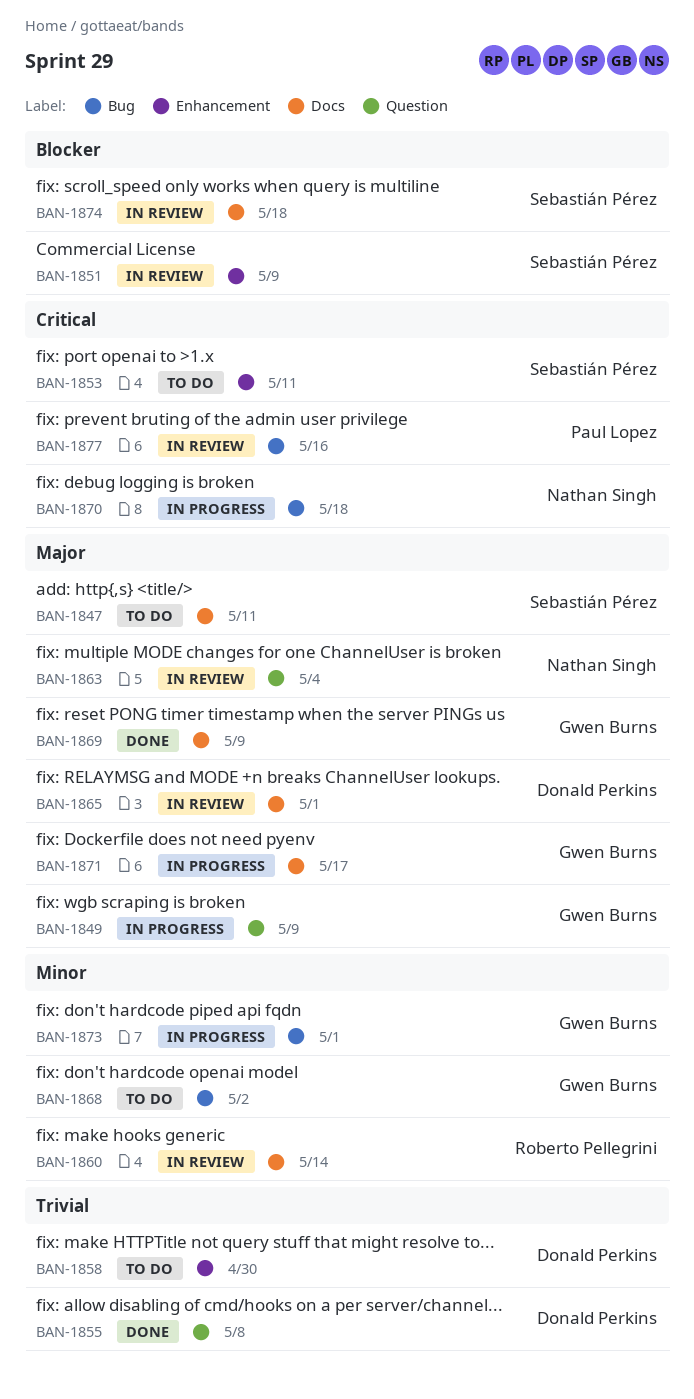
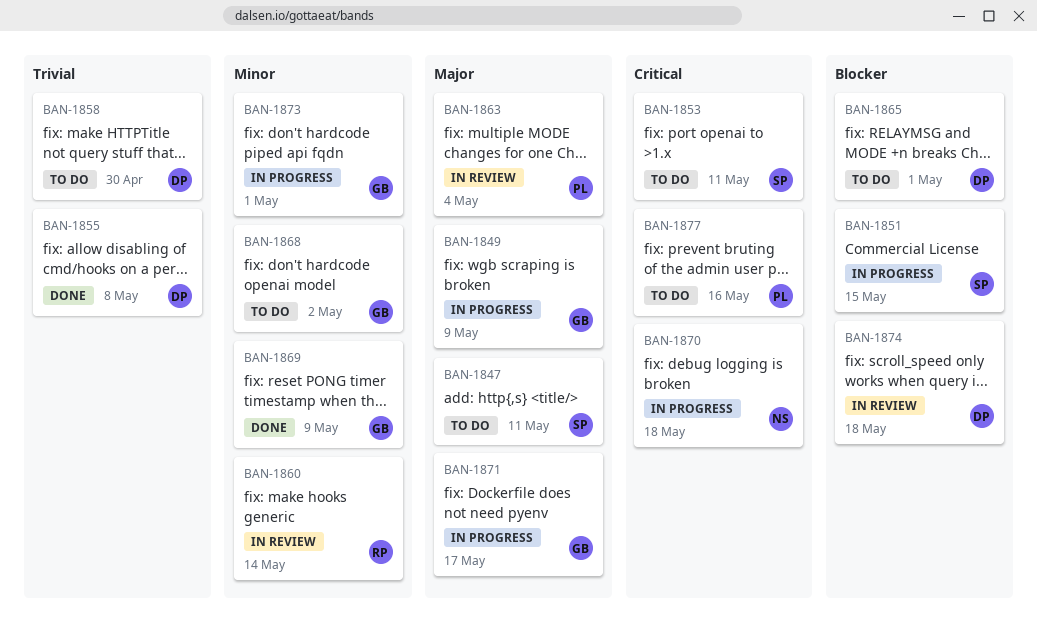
BAN-1851, status: In review -> In progress
BAN-1851, due: May 9 -> May 15
BAN-1863, owner: Nathan Singh -> Paul Lopez
BAN-1865, status: In review -> To do
BAN-1865, priority: Major -> Blocker
BAN-1869, priority: Major -> Minor
BAN-1874, owner: Sebastián Pérez -> Donald Perkins
BAN-1877, status: In review -> To do

